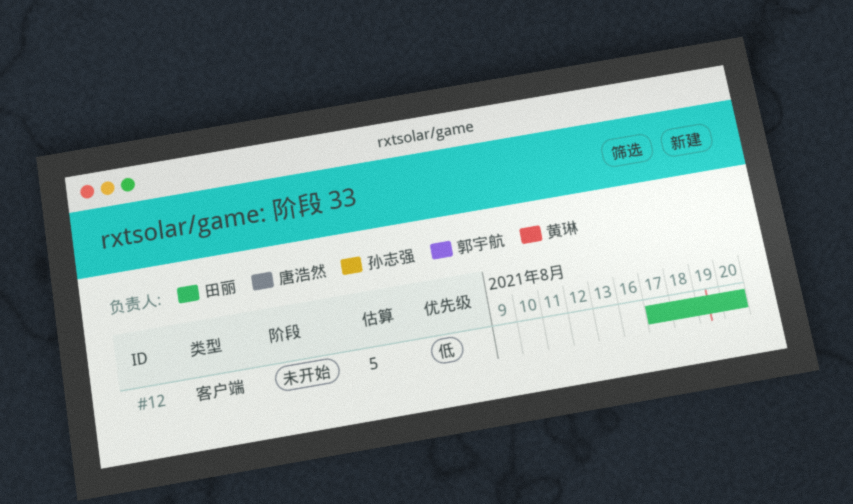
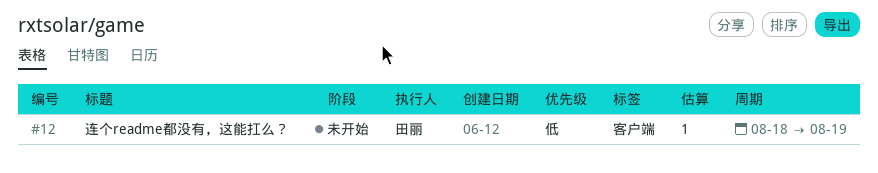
#12, estimate: 5 -> 1
#12, start: Aug 17 -> Aug 18
#12, due: Aug 20 -> Aug 19

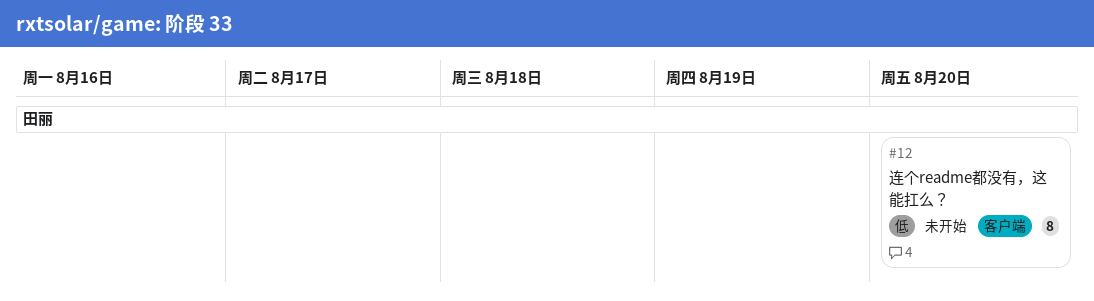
#12, estimate: 1 -> 8
#12, due: Aug 19 -> Aug 20

